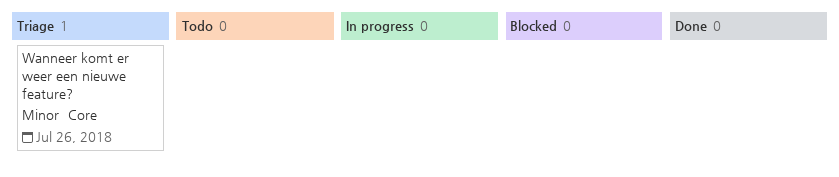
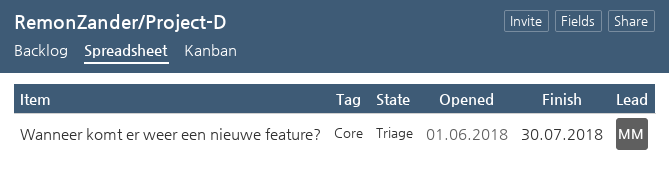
Wanneer komt er weer een nieuwe feature?, due: Jul 26 -> Jul 30

